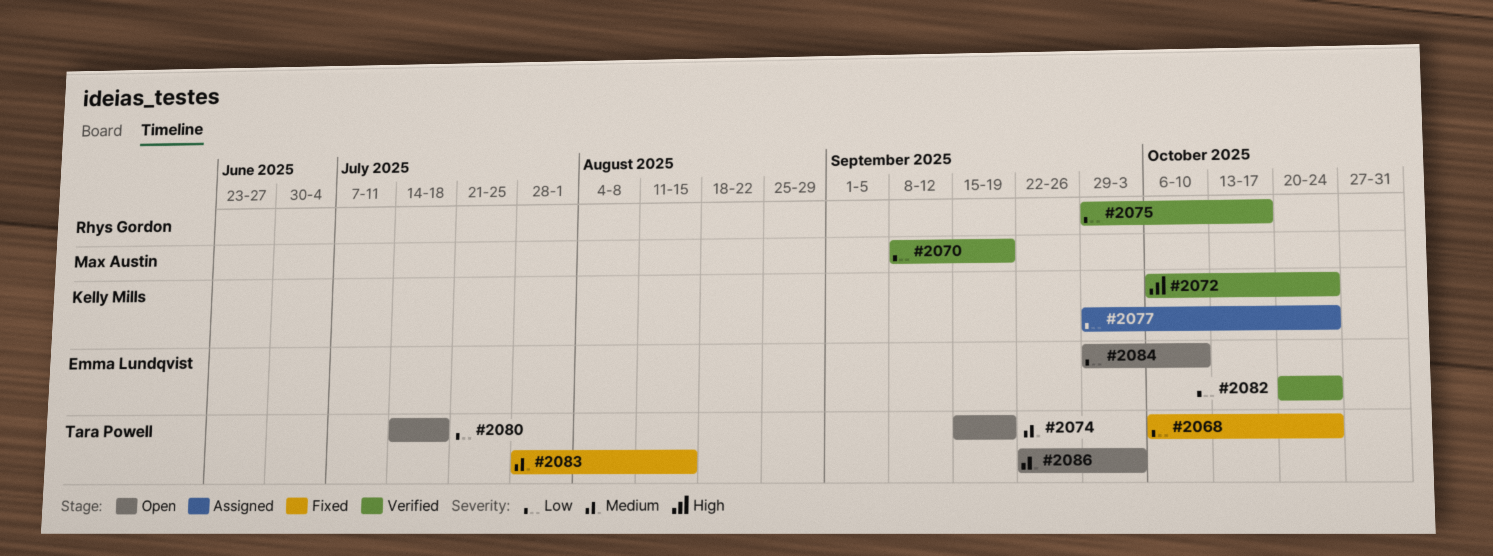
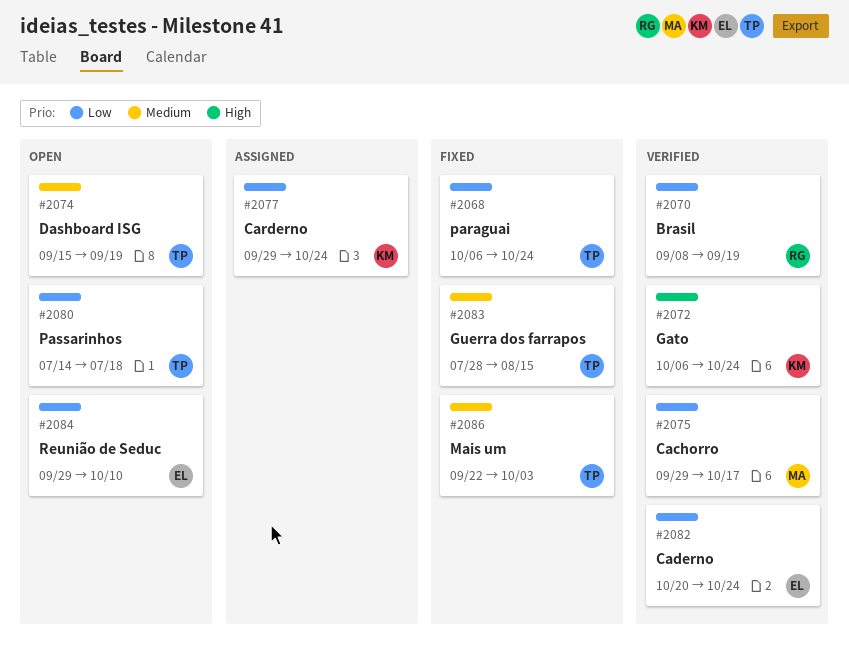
#2070, owner: Max Austin -> Rhys Gordon
#2075, owner: Rhys Gordon -> Max Austin
#2086, status: Open -> Fixed

